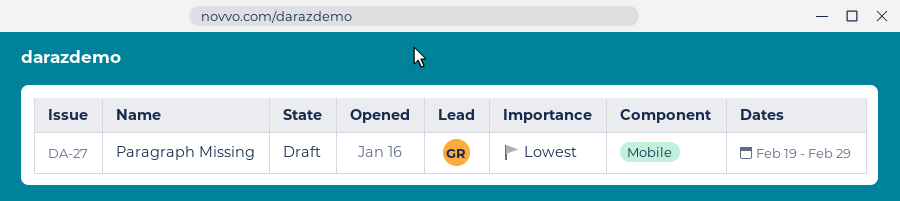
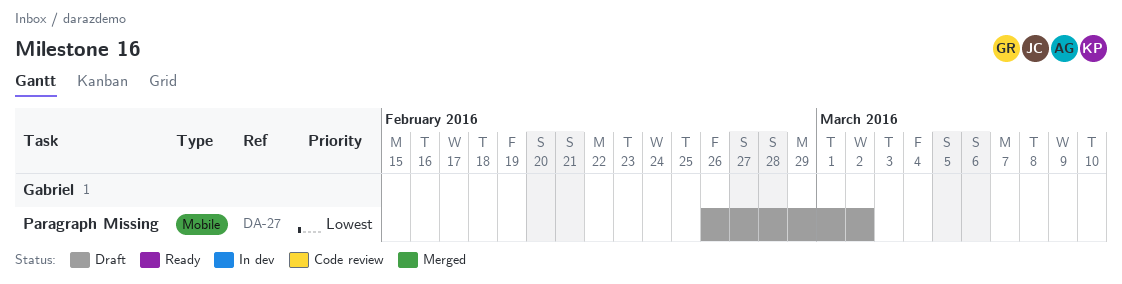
DA-27, start: Feb 19 -> Feb 26
DA-27, due: Feb 29 -> Mar 2

